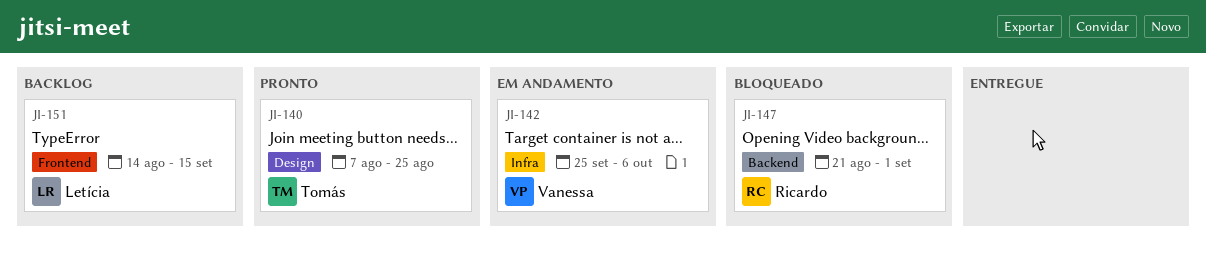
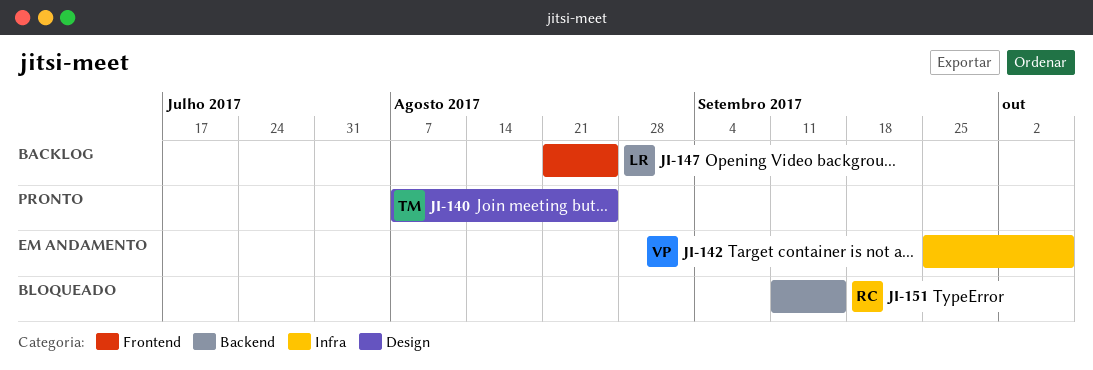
JI-147, status: Bloqueado -> Backlog
JI-147, owner: Ricardo -> Letícia
JI-147, label: Backend -> Frontend
JI-147, due: Sep 1 -> Aug 25
JI-151, status: Backlog -> Bloqueado
JI-151, owner: Letícia -> Ricardo
JI-151, label: Frontend -> Backend
JI-151, start: Aug 14 -> Sep 11

